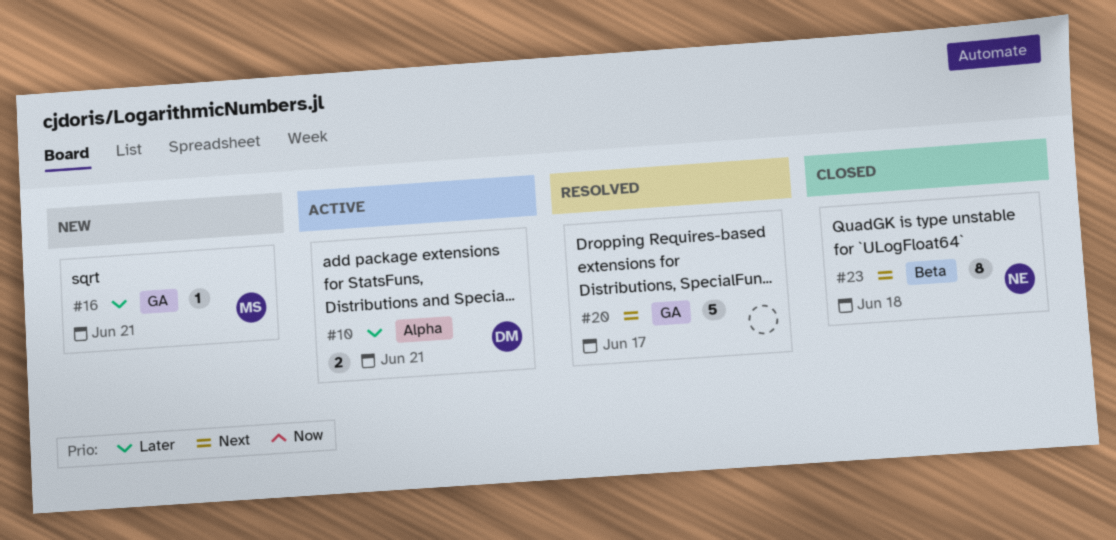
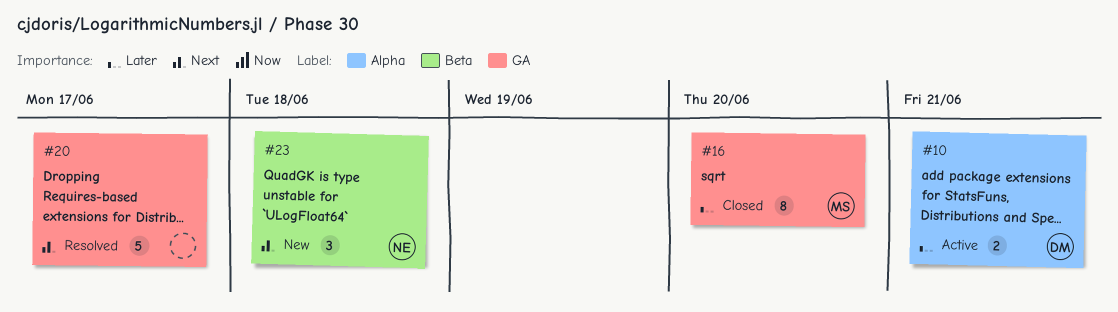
#16, status: New -> Closed
#16, estimate: 1 -> 8
#16, due: Jun 21 -> Jun 20
#23, status: Closed -> New
#23, estimate: 8 -> 3

